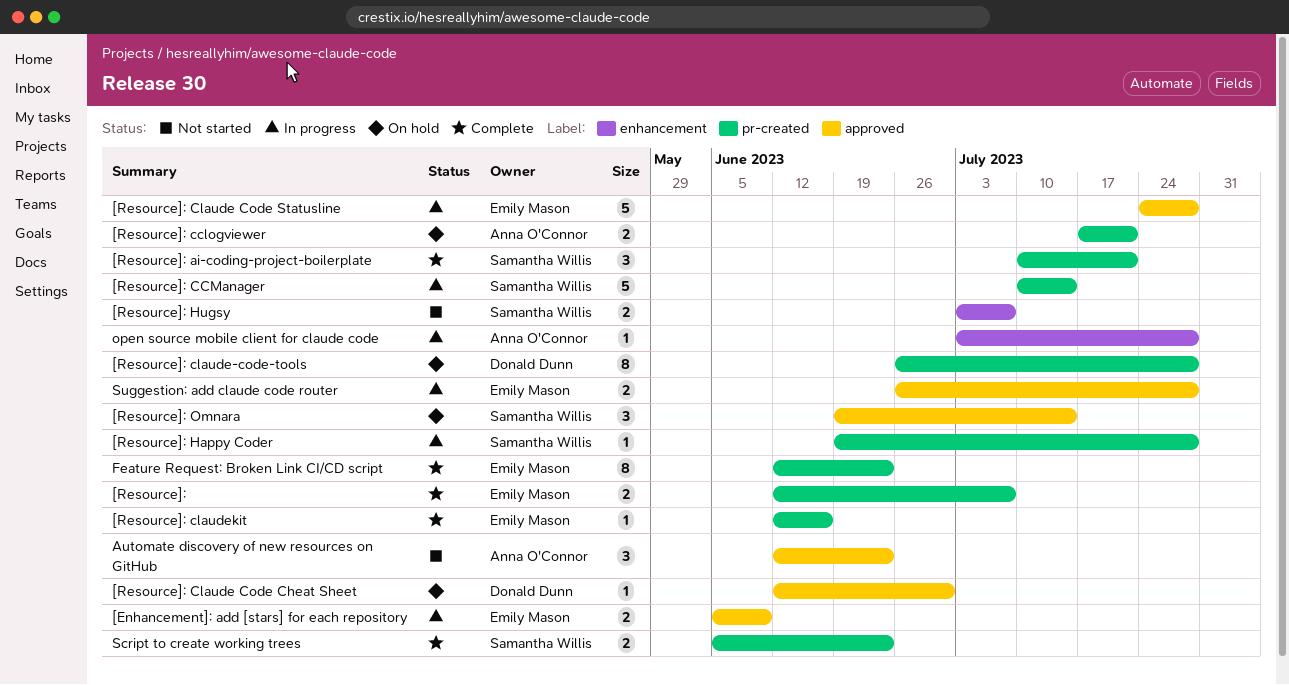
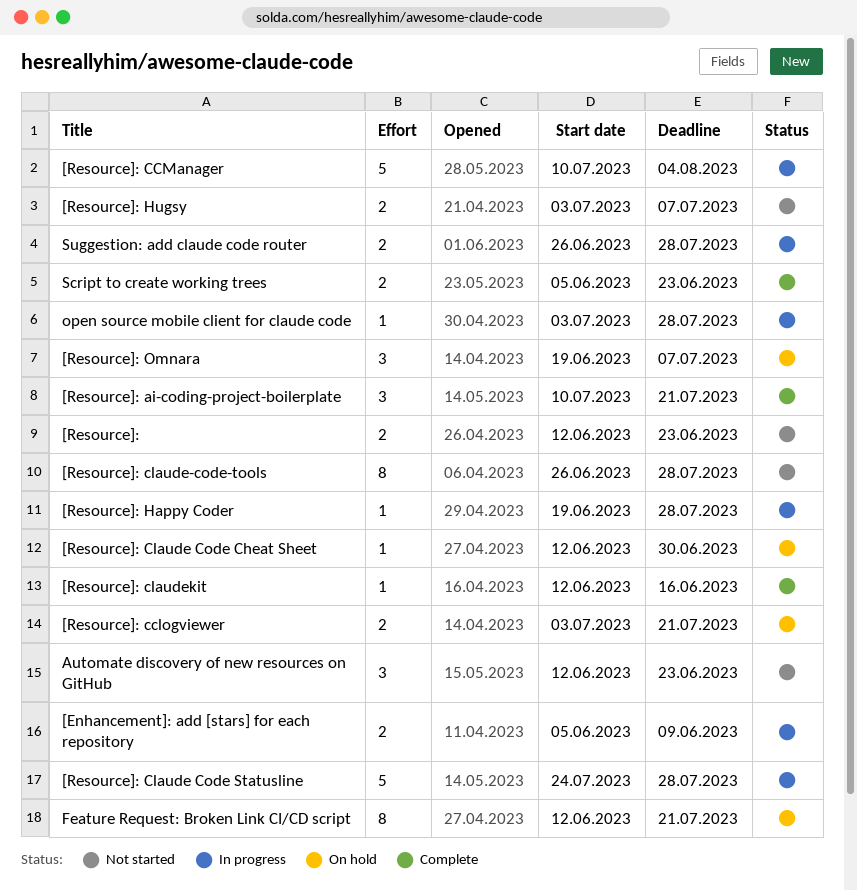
[Resource]:, status: Complete -> Not started
[Resource]:, due: Jul 7 -> Jun 23
[Resource]: cclogviewer, start: Jul 17 -> Jul 3
[Resource]: CCManager, due: Jul 14 -> Aug 4
[Resource]: claude-code-tools, status: On hold -> Not started
[Resource]: Omnara, due: Jul 14 -> Jul 7
Feature Request: Broken Link CI/CD script, status: Complete -> On hold
Feature Request: Broken Link CI/CD script, due: Jun 23 -> Jul 21

